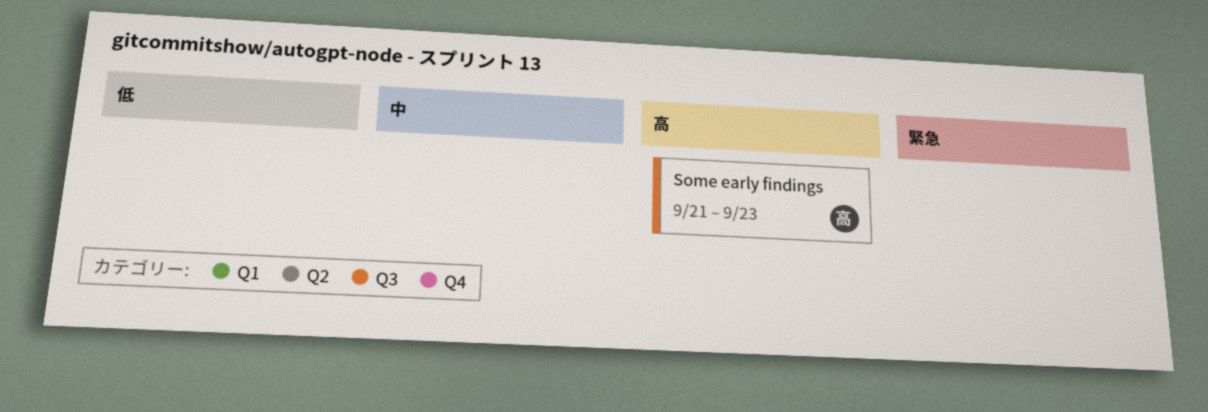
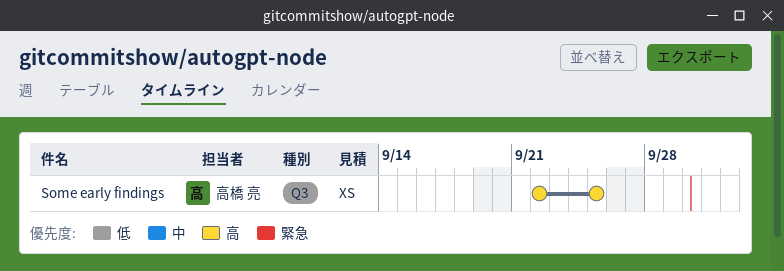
Some early findings, start: Sep 21 -> Sep 22
Some early findings, due: Sep 23 -> Sep 25

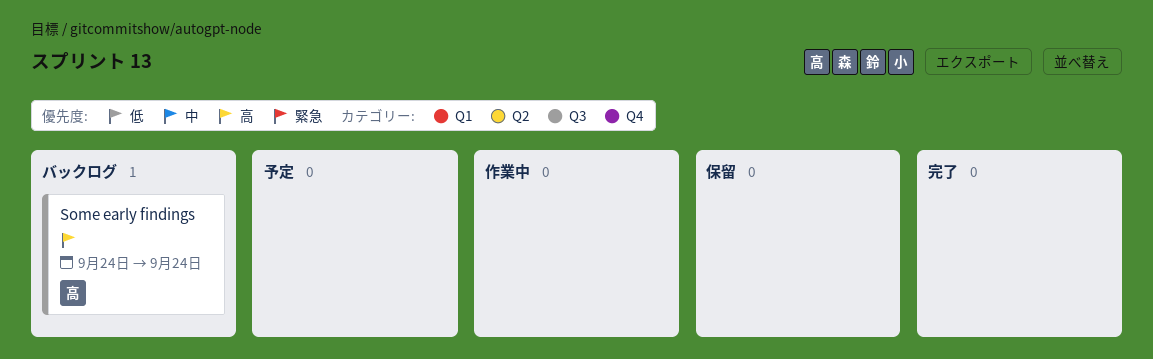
Some early findings, start: Sep 22 -> Sep 24
Some early findings, due: Sep 25 -> Sep 24

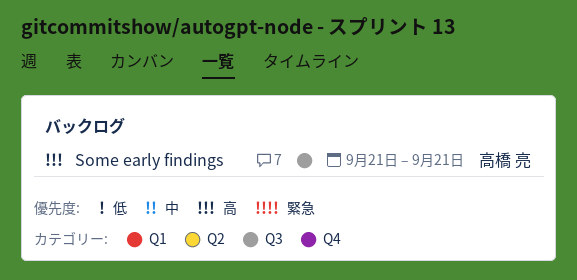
Some early findings, start: Sep 24 -> Sep 21
Some early findings, due: Sep 24 -> Sep 21

